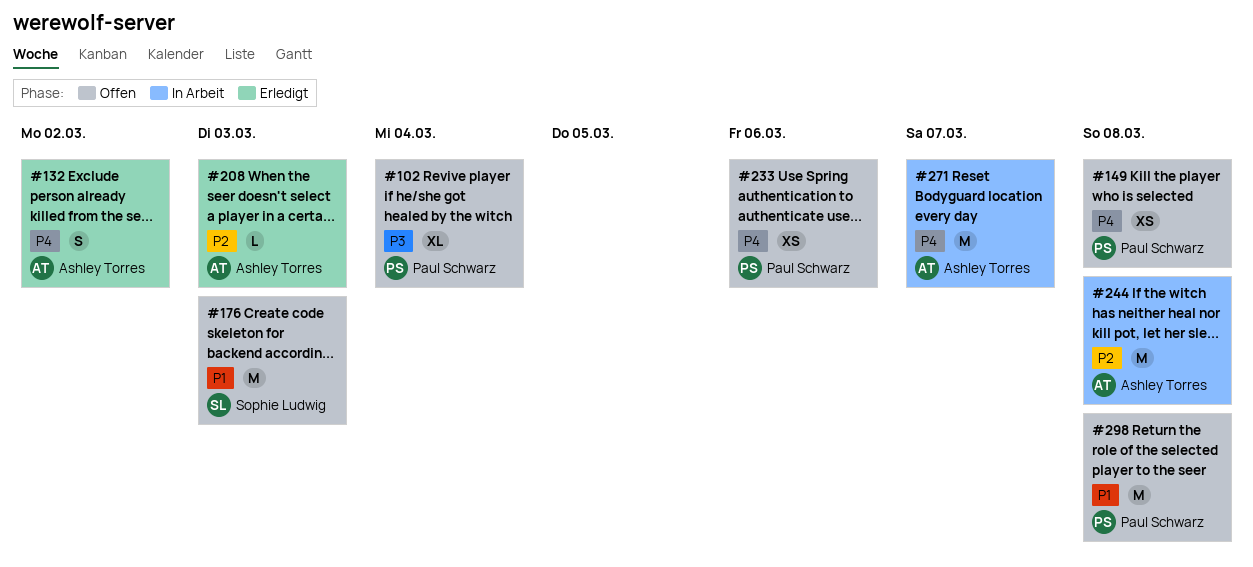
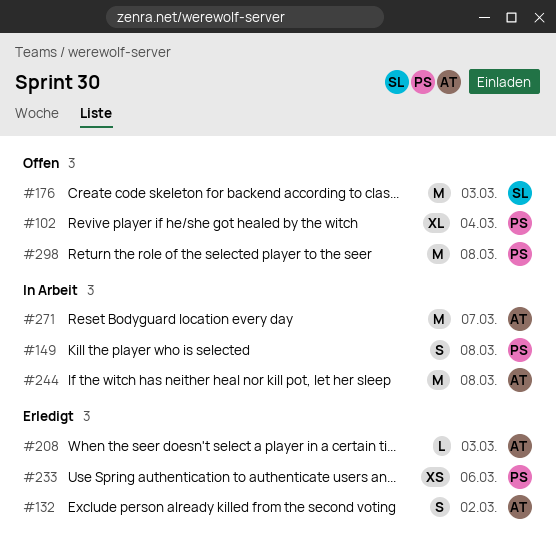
#149, status: Offen -> In Arbeit
#149, estimate: XS -> S
#233, status: Offen -> Erledigt

